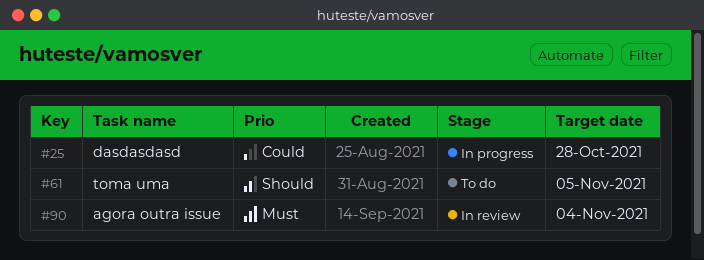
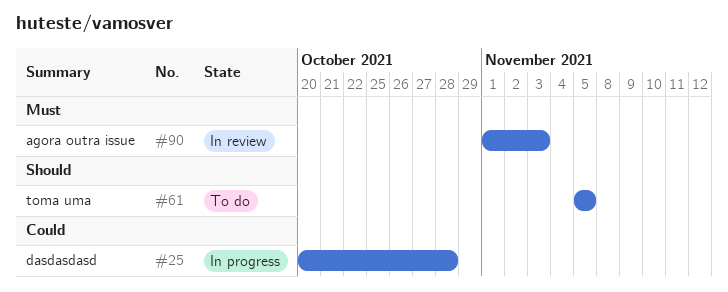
#90, due: Nov 4 -> Nov 3

